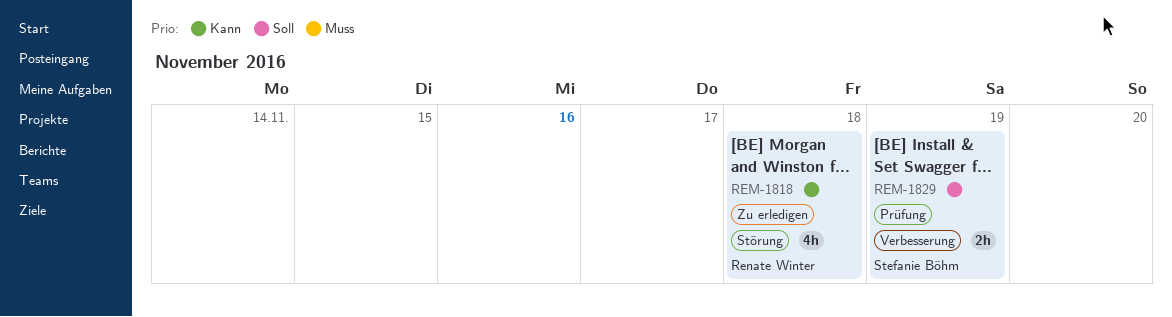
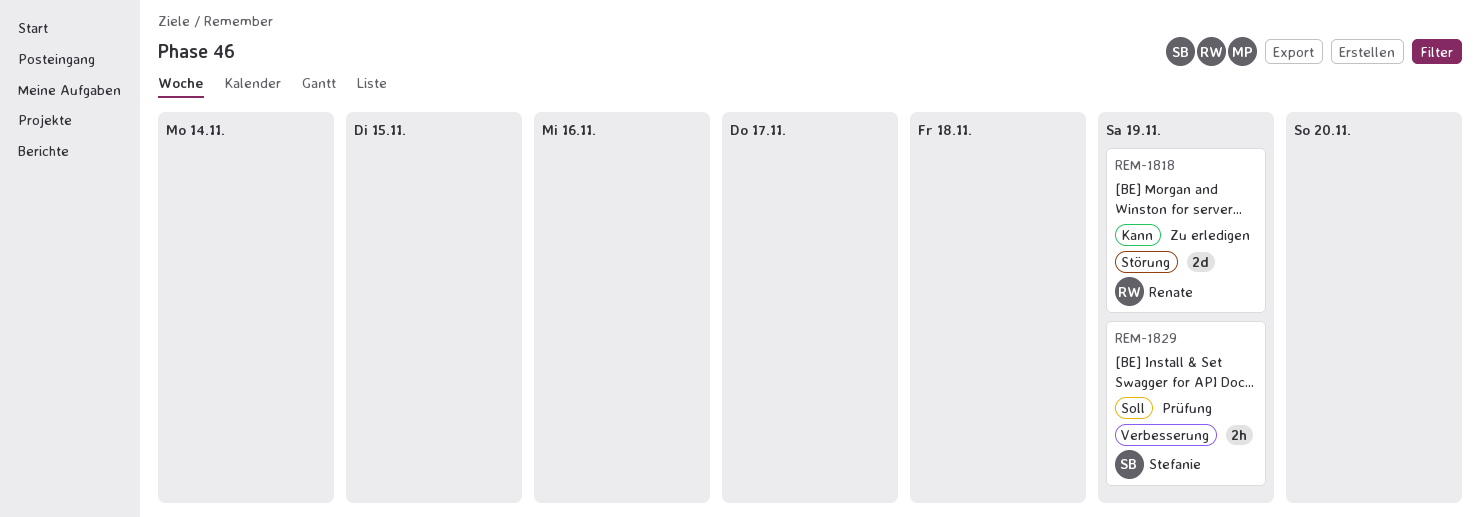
REM-1818, estimate: 4h -> 2d
REM-1818, due: Nov 18 -> Nov 19

